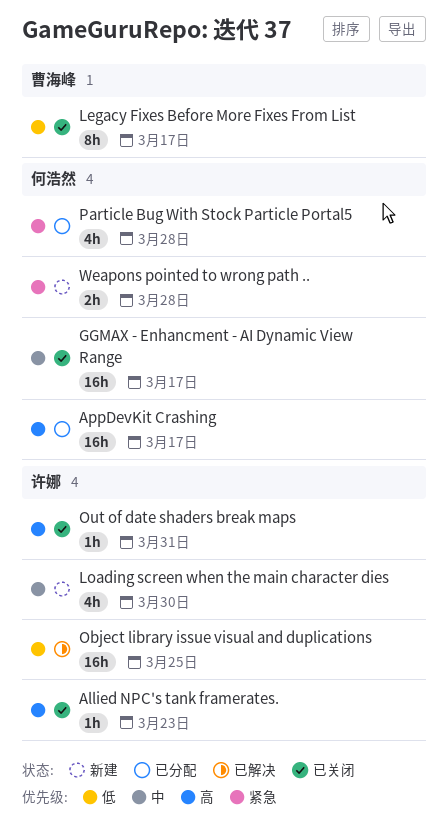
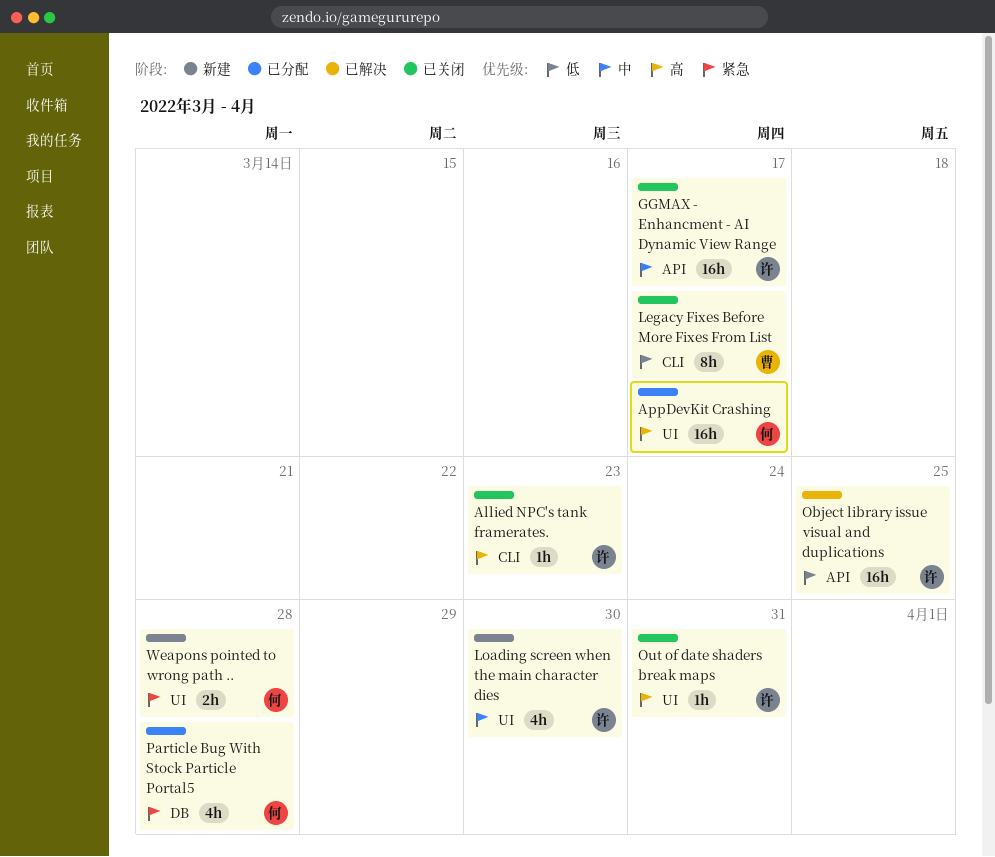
GGMAX - Enhancment - AI Dynamic View Range, owner: 何浩然 -> 许娜

